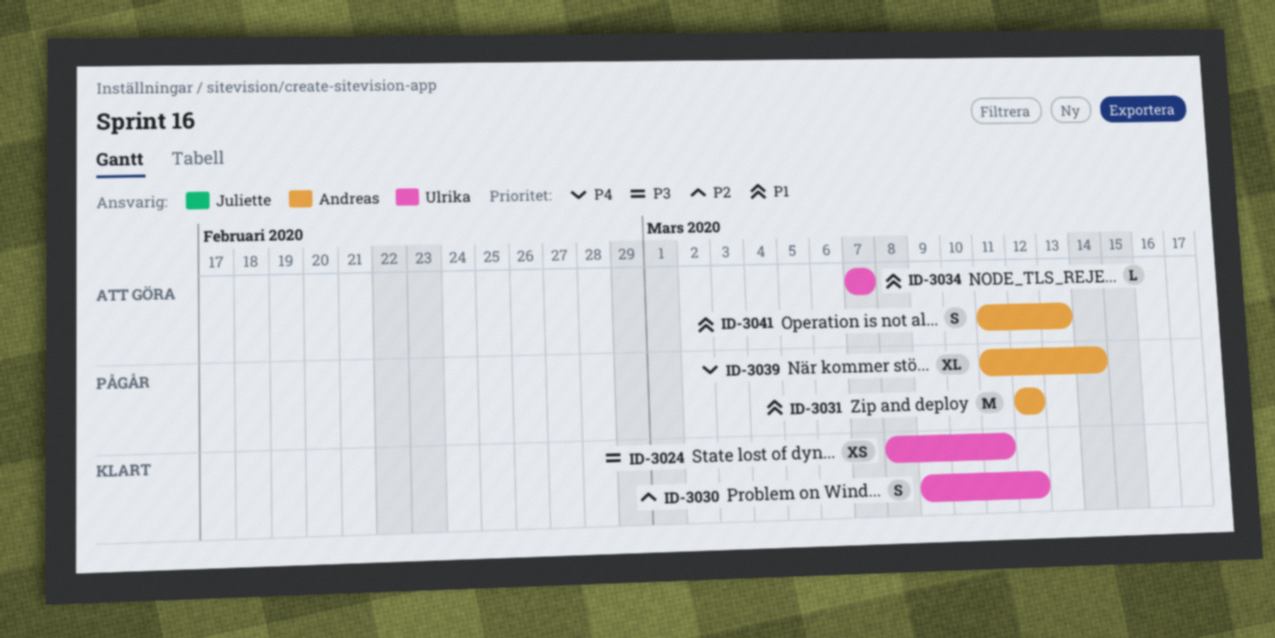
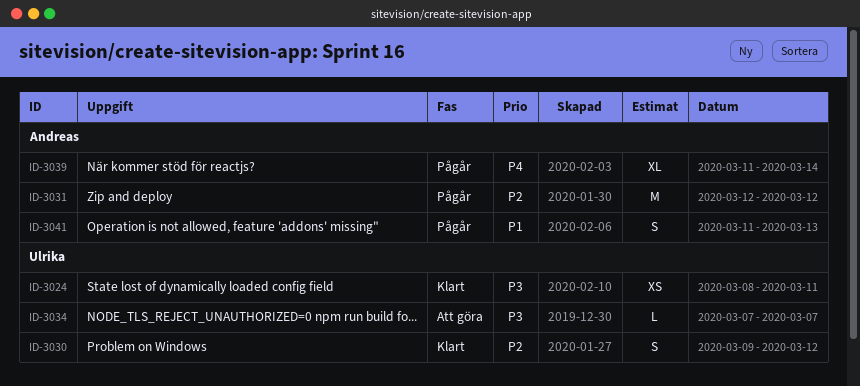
ID-3031, priority: P1 -> P2
ID-3034, priority: P1 -> P3
ID-3041, status: Att göra -> Pågår

